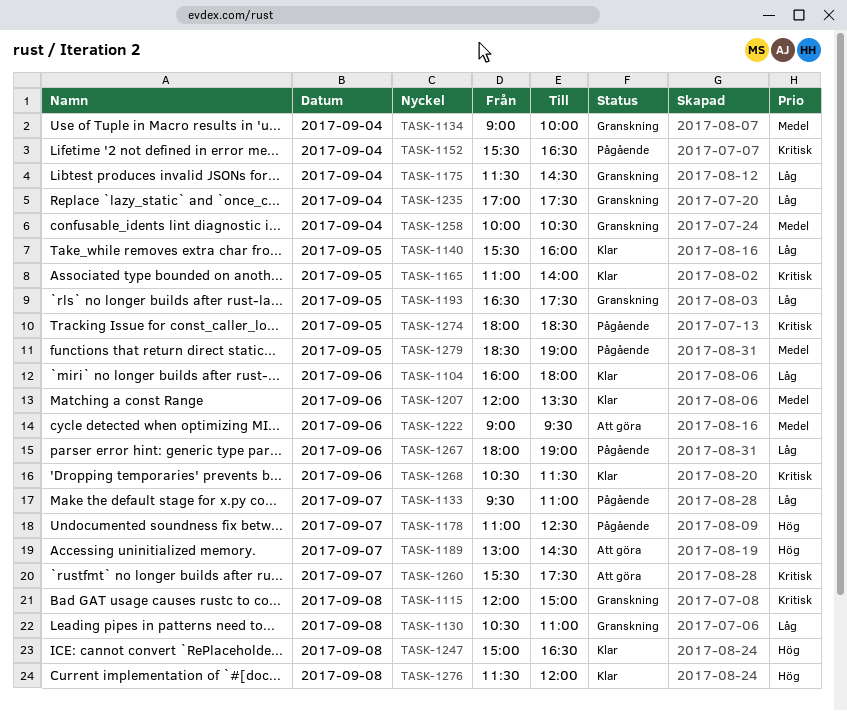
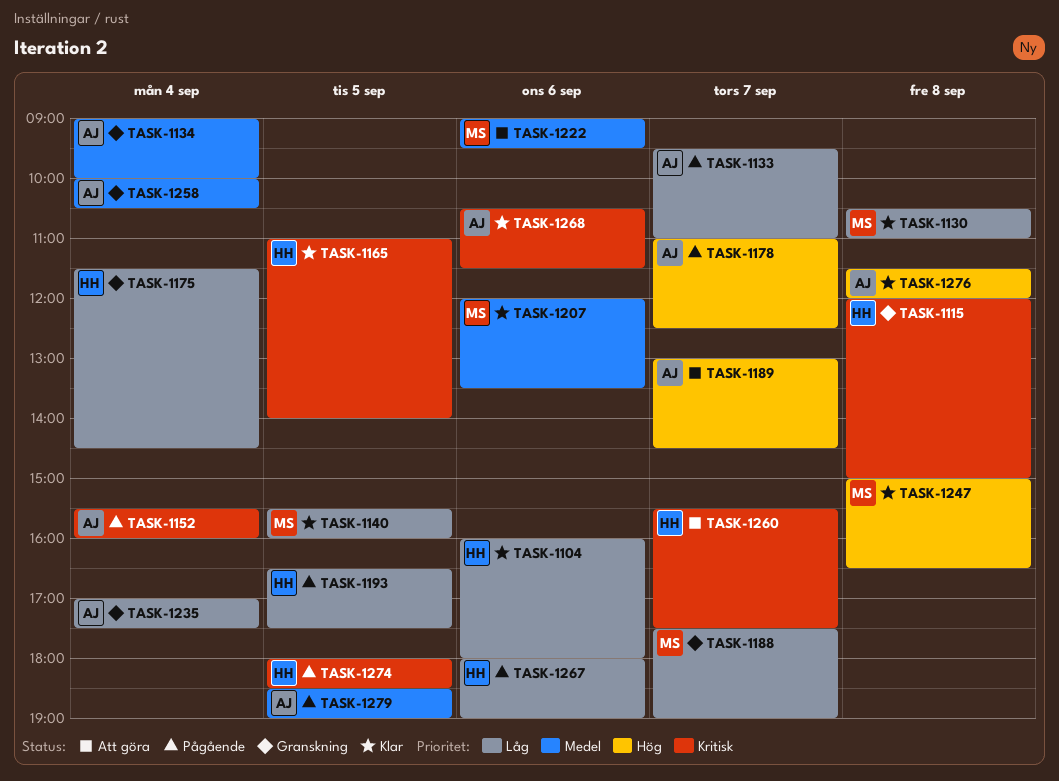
TASK-1130, status: Granskning -> Klar
TASK-1152, ends: 16:30 -> 16:00
TASK-1188: none -> present
TASK-1193, status: Granskning -> Pågående

